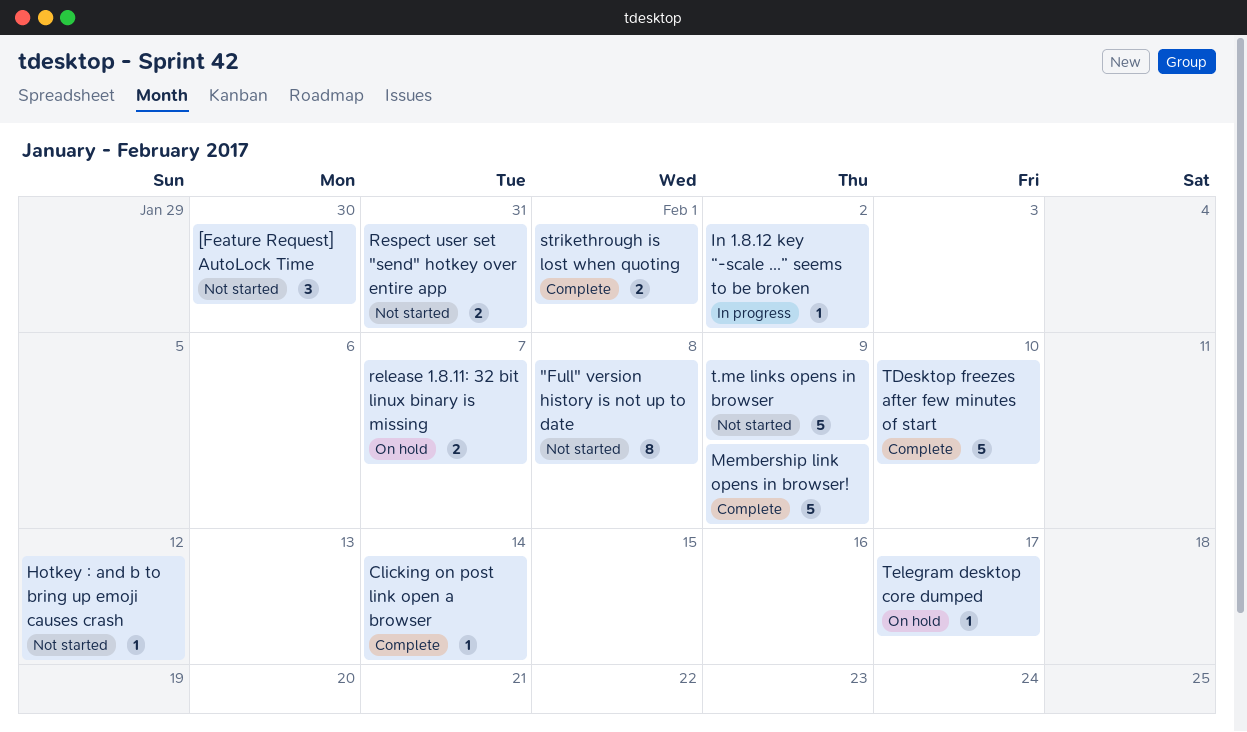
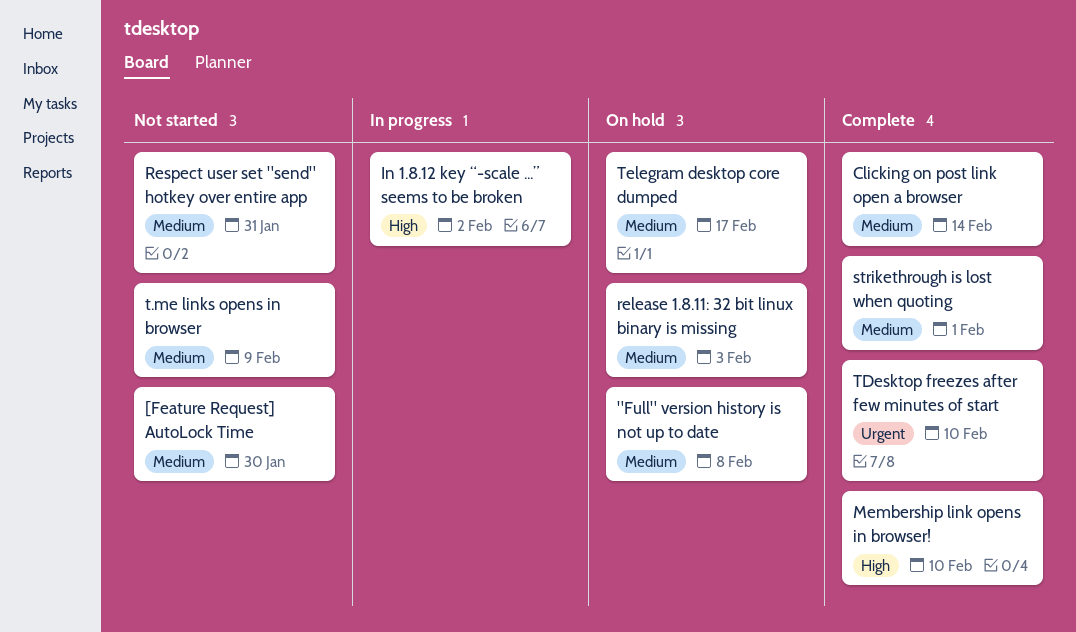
"Full" version history is not up to date, status: Not started -> On hold
Hotkey : and b to bring up emoji causes crash: present -> none
Membership link opens in browser!, due: Feb 9 -> Feb 10
release 1.8.11: 32 bit linux binary is missing, due: Feb 7 -> Feb 3

